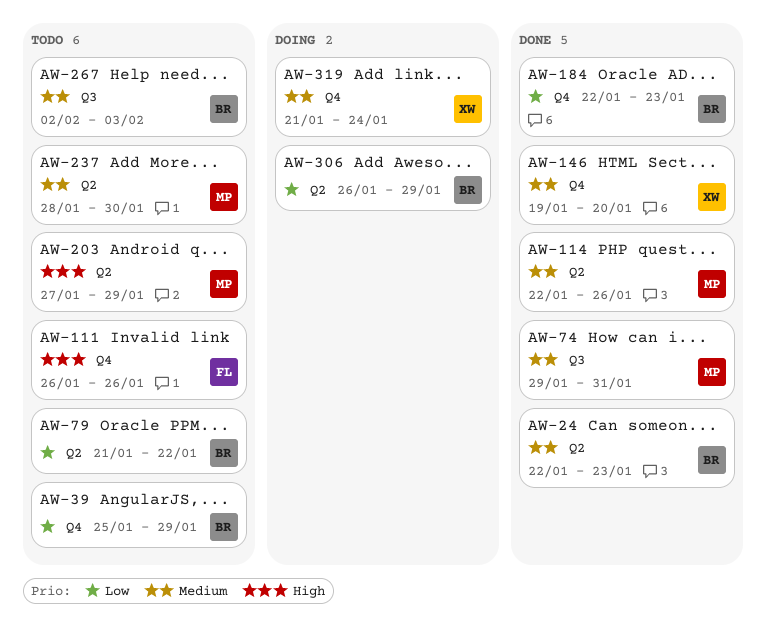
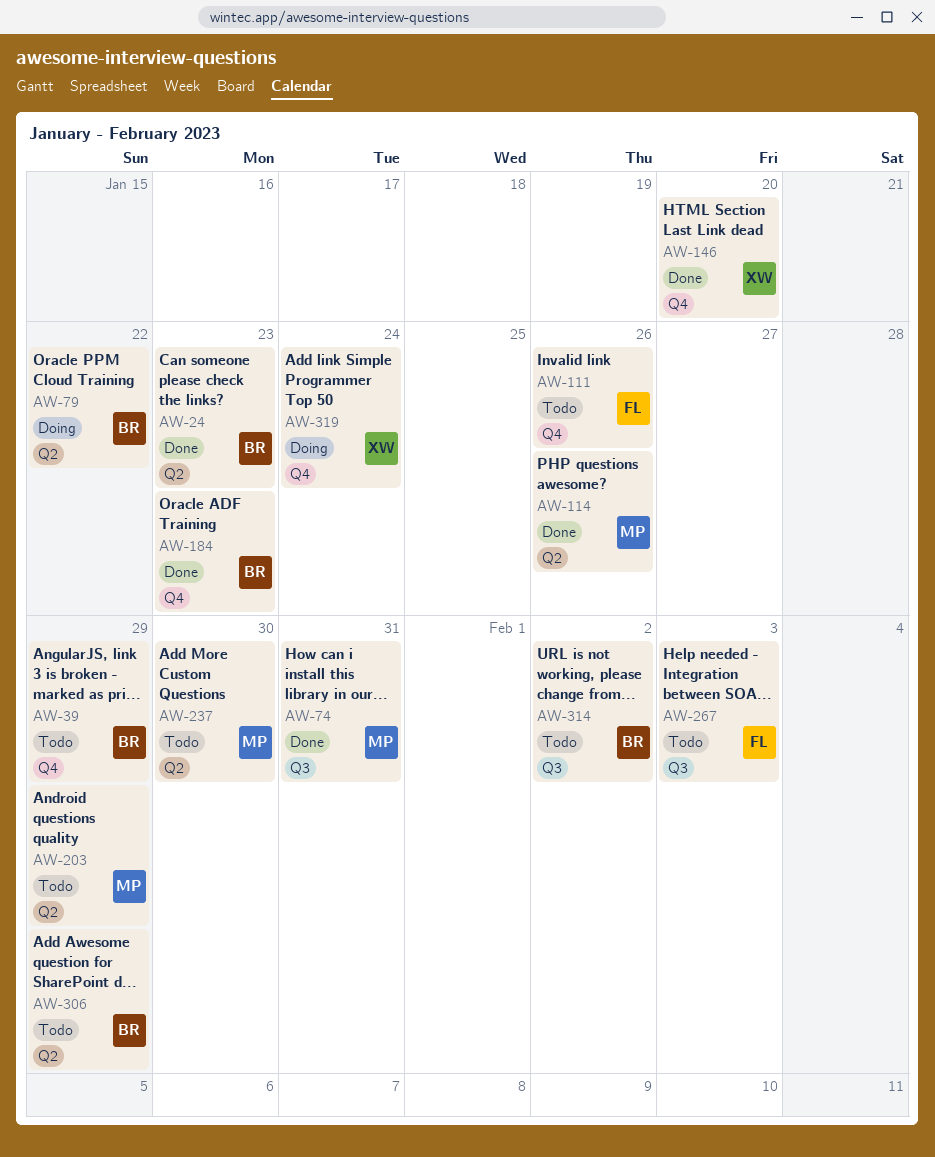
AW-79, status: Todo -> Doing
AW-267, owner: BR -> FL
AW-306, status: Doing -> Todo
AW-314: none -> present

